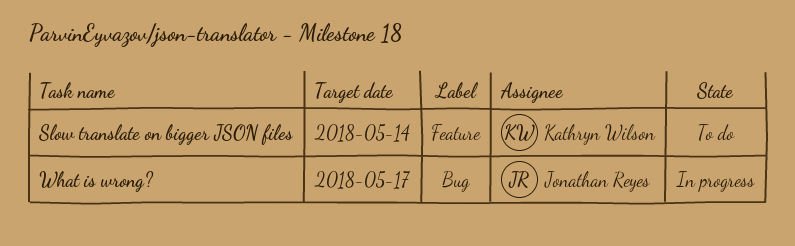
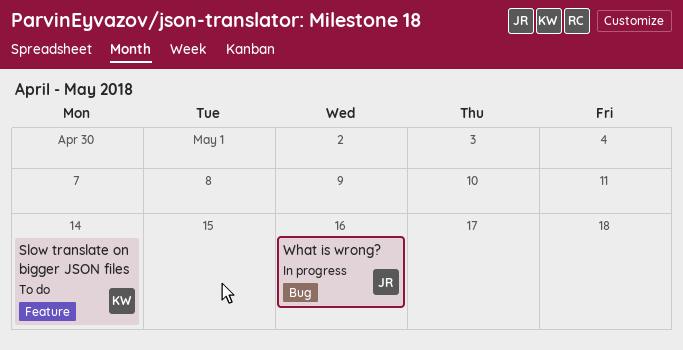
What is wrong?, due: May 17 -> May 16

